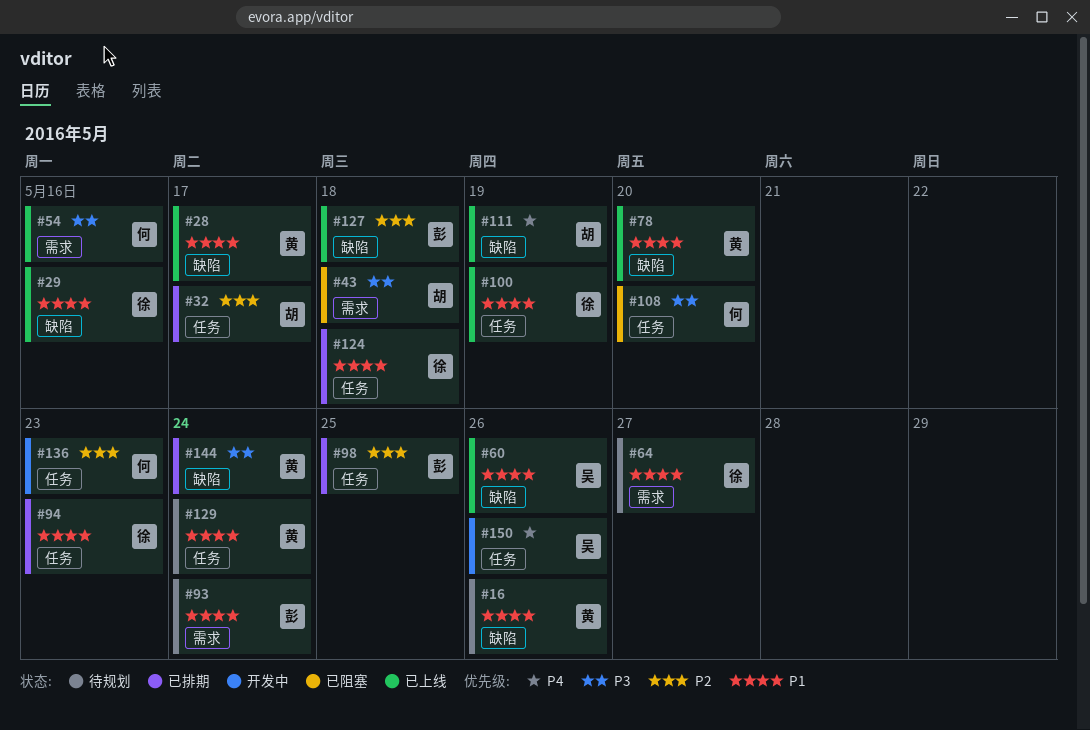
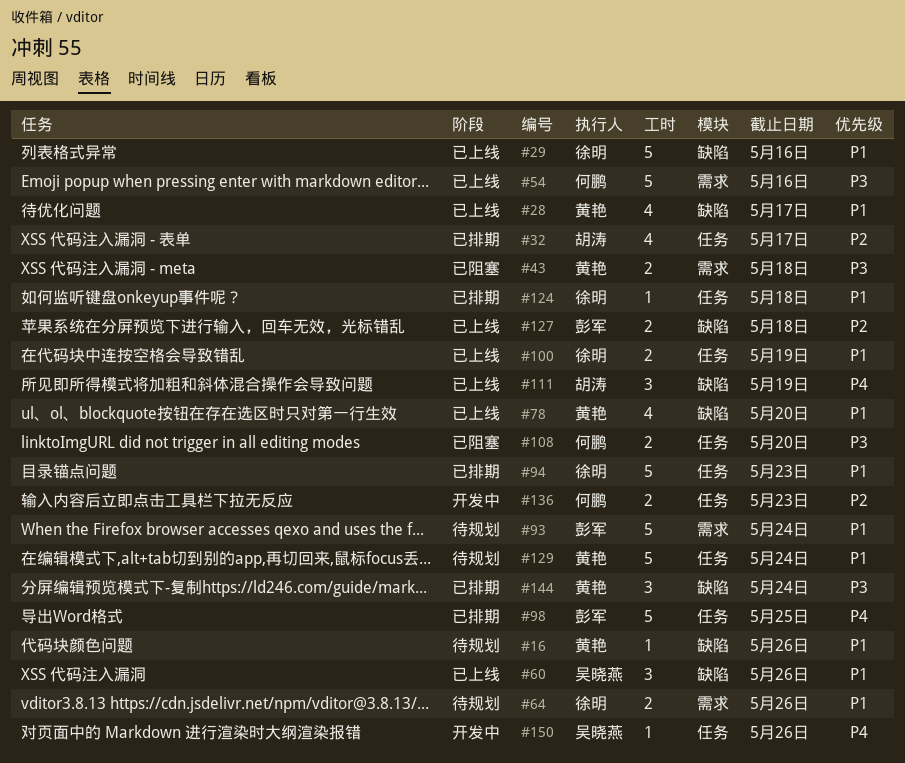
#43, owner: 胡涛 -> 黄艳
#64, due: May 27 -> May 26
#98, priority: P2 -> P4

